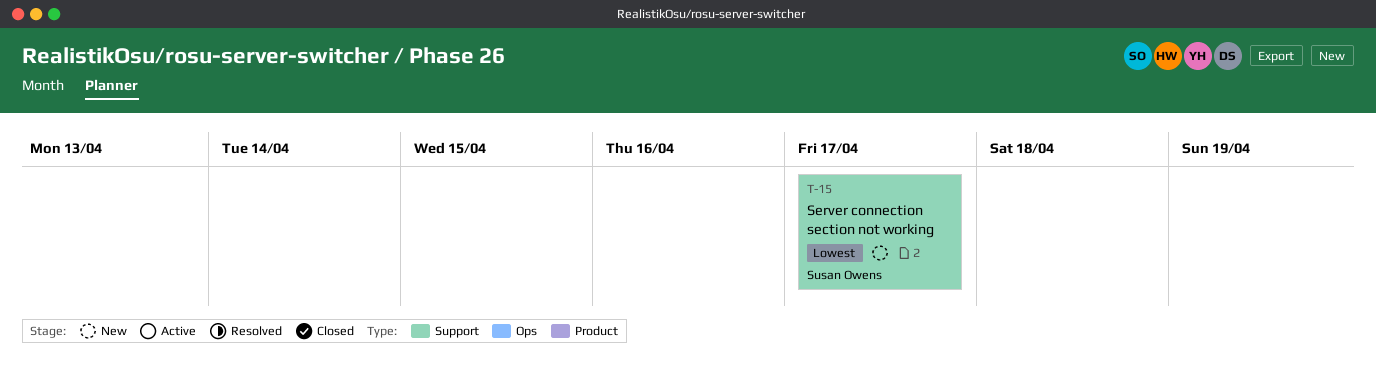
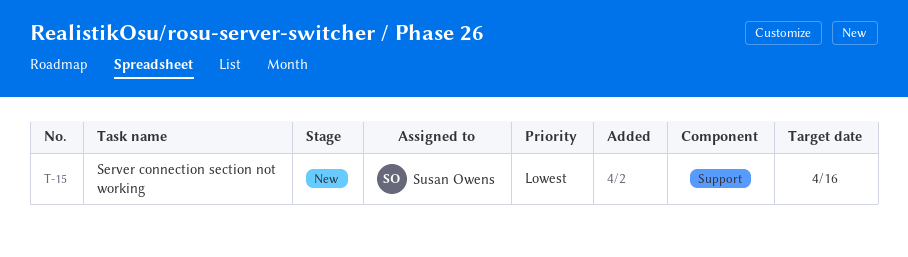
T-15, due: Apr 17 -> Apr 16

